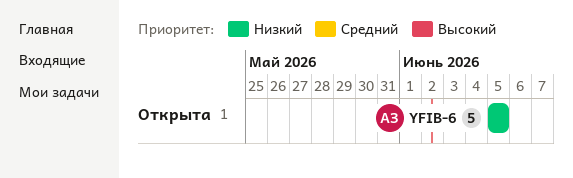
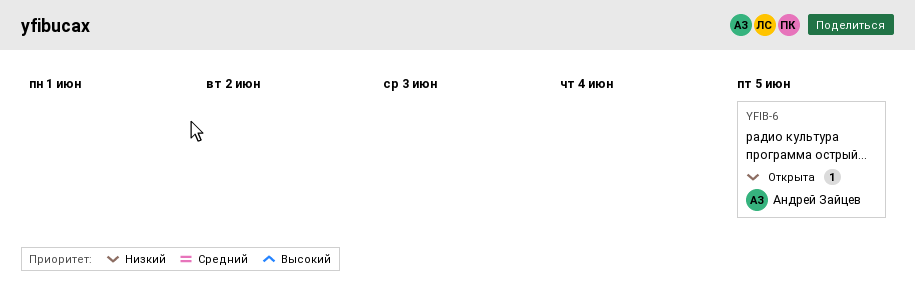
YFIB-6, estimate: 5 -> 1

